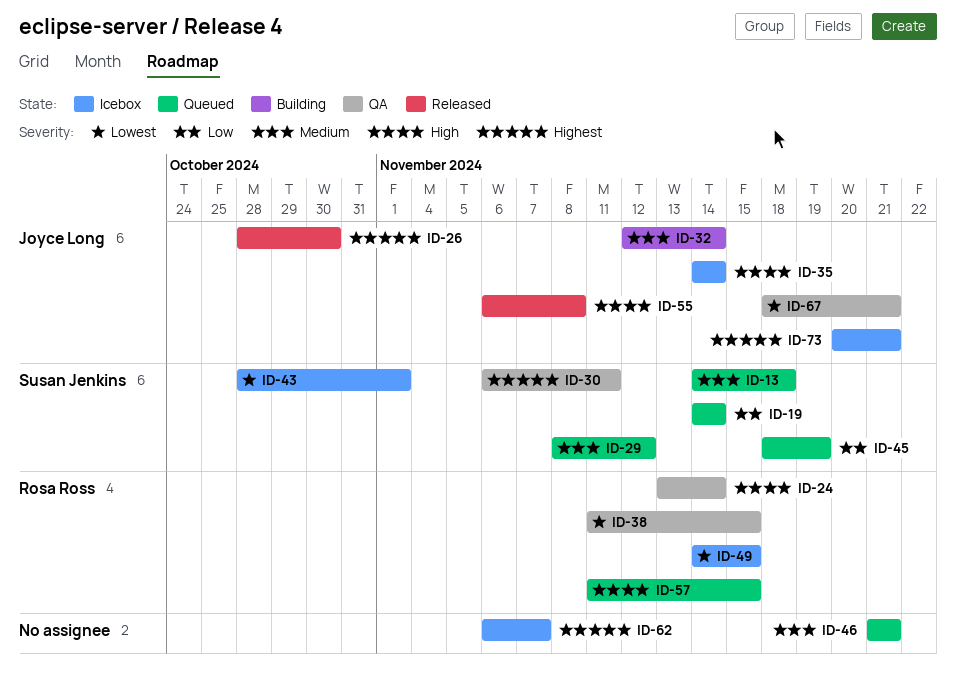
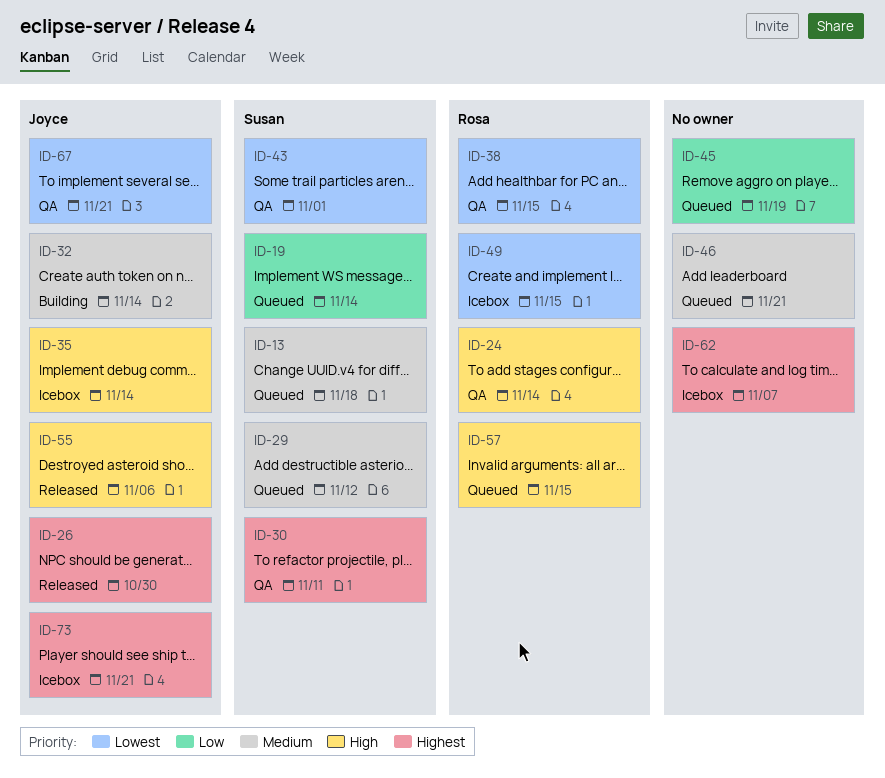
ID-43, status: Icebox -> QA
ID-45, owner: Susan Jenkins -> none
ID-55, due: Nov 8 -> Nov 6

